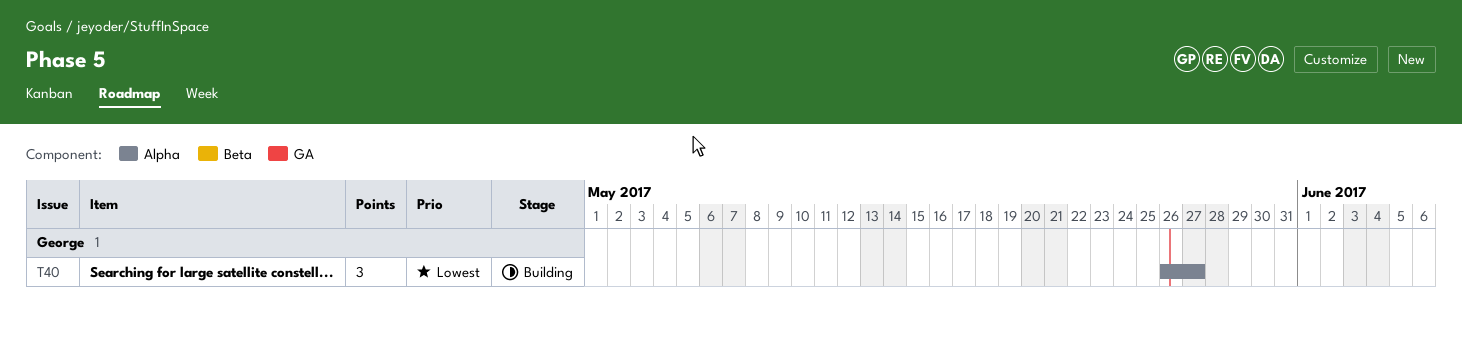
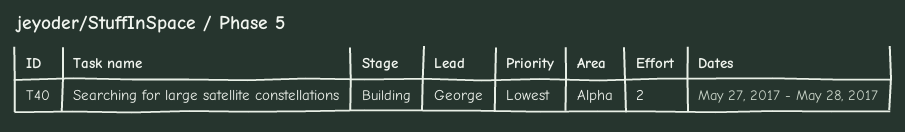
T40, estimate: 3 -> 2
T40, start: May 26 -> May 27
T40, due: May 27 -> May 28

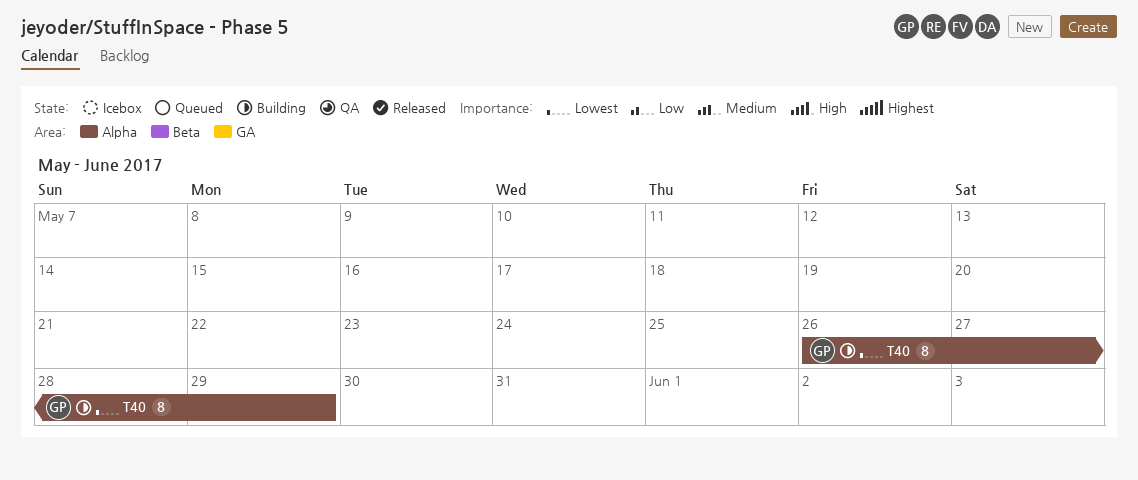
T40, estimate: 2 -> 8
T40, start: May 27 -> May 26
T40, due: May 28 -> May 29

